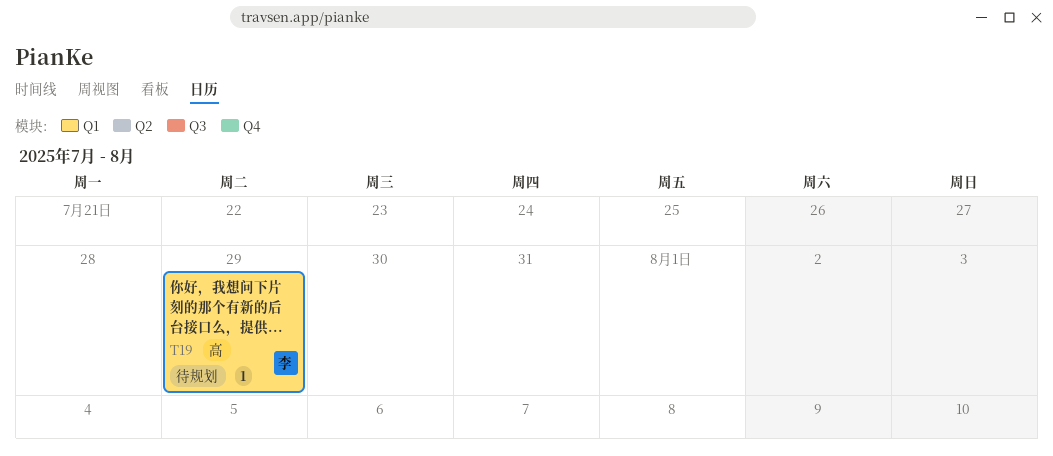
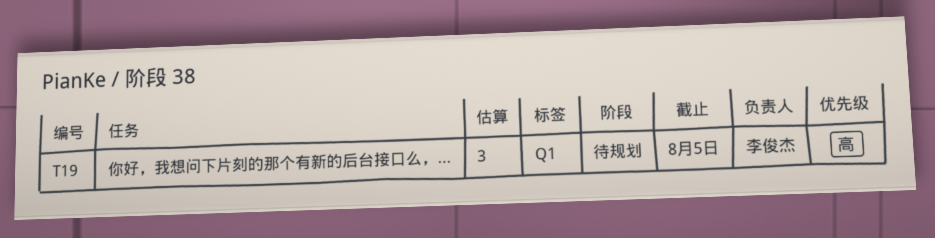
T19, estimate: 1 -> 3
T19, due: Jul 29 -> Aug 5

